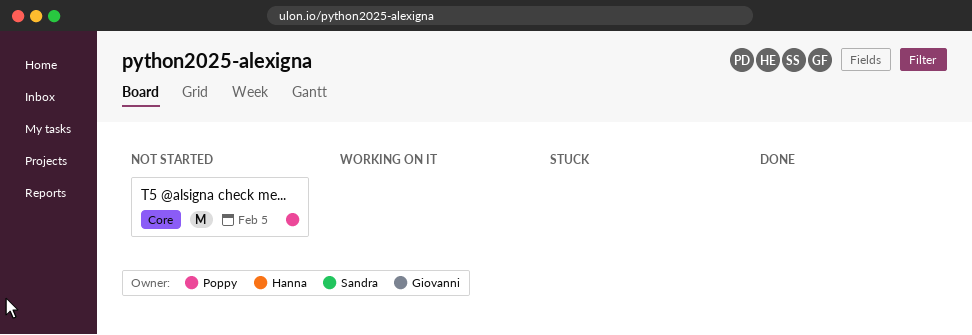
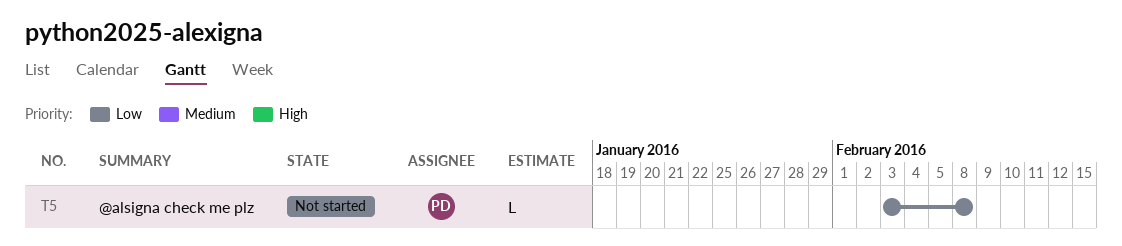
T5, estimate: M -> L
T5, due: Feb 5 -> Feb 8

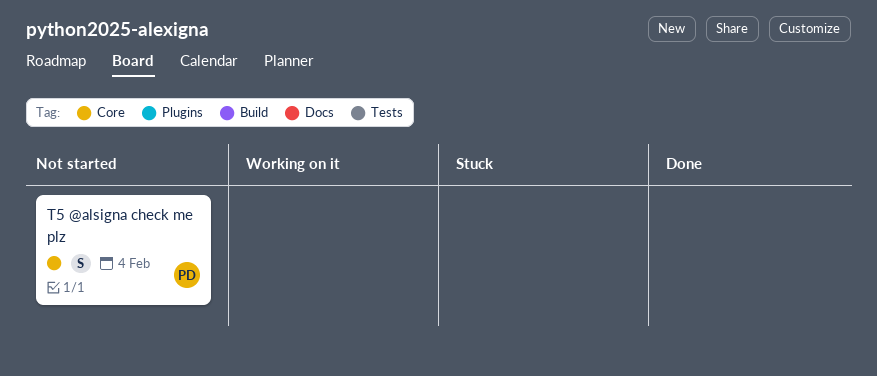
T5, estimate: L -> S
T5, due: Feb 8 -> Feb 4

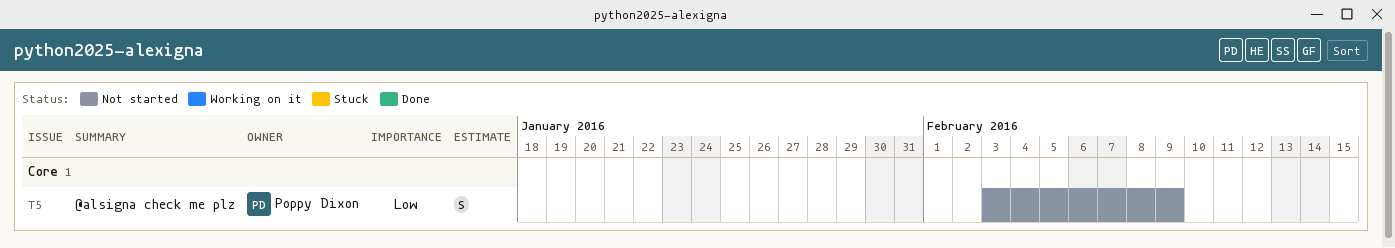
T5, due: Feb 4 -> Feb 9

